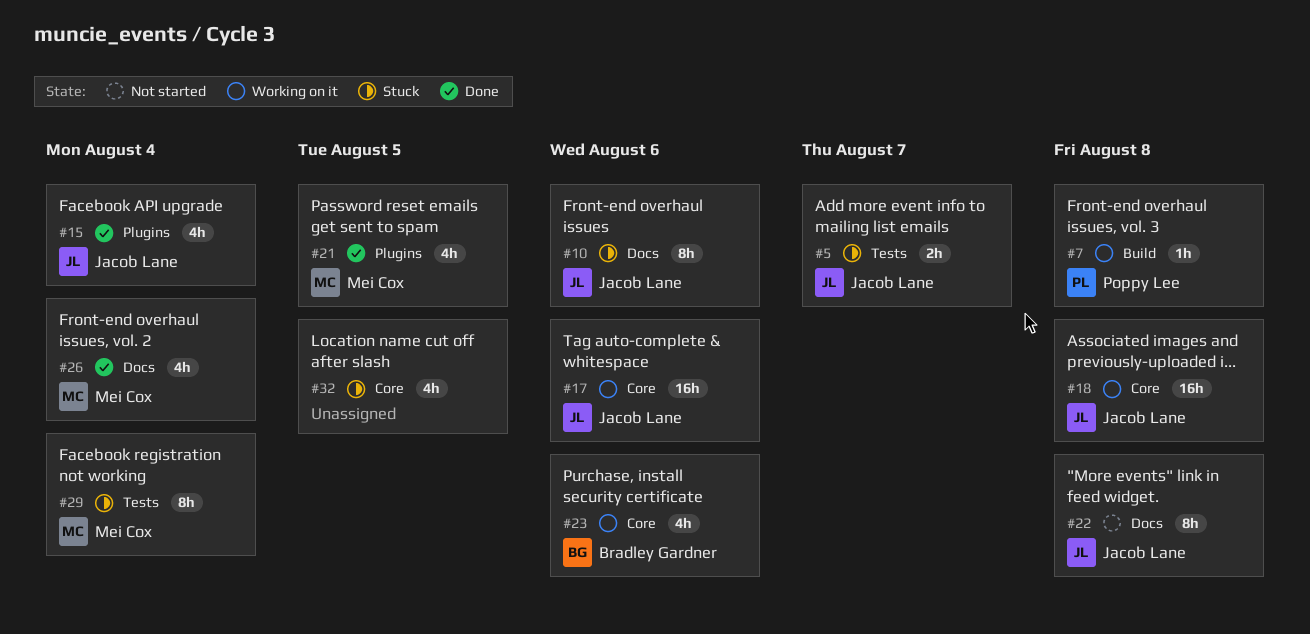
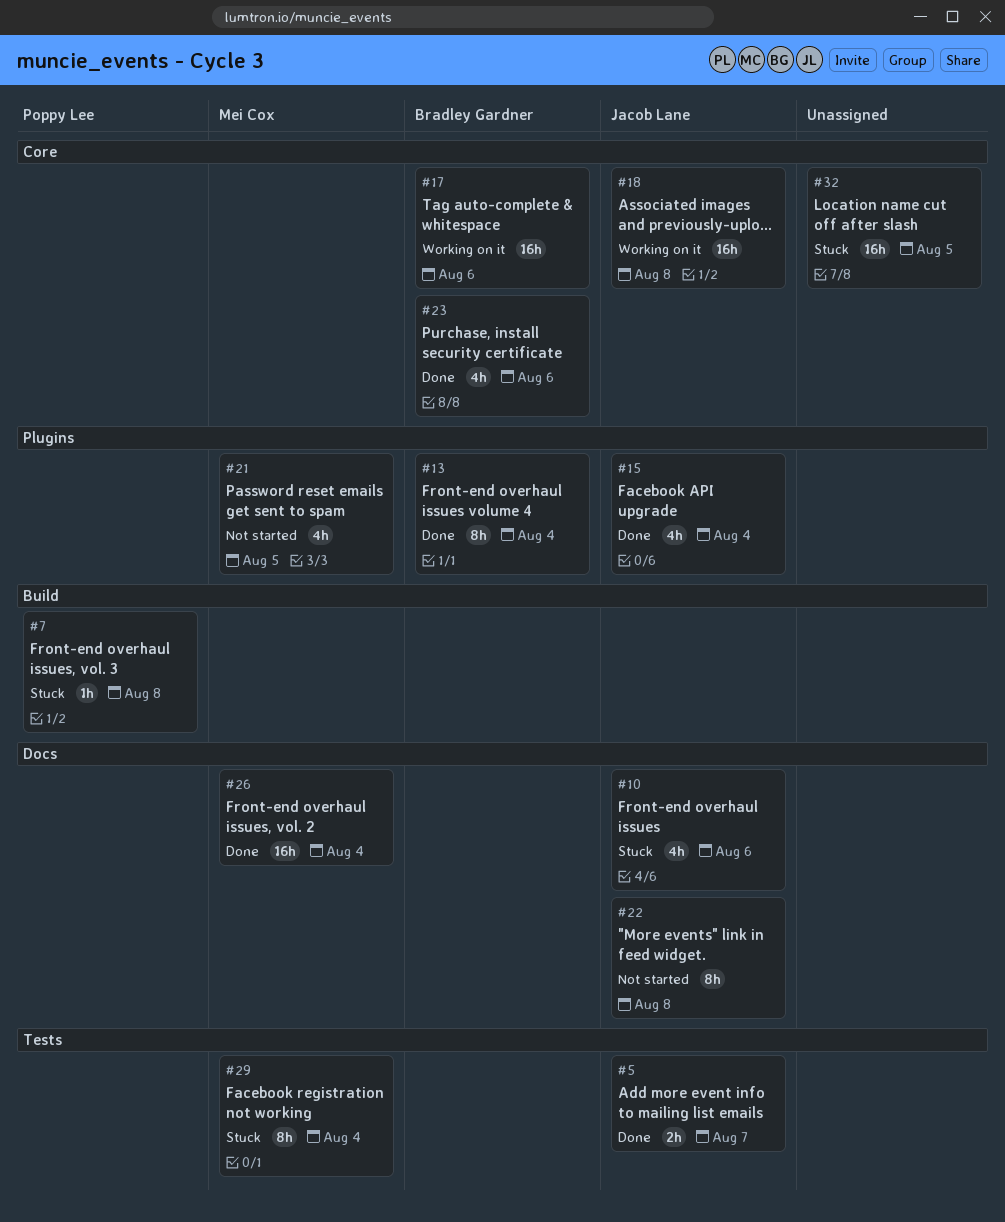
#5, status: Stuck -> Done
#7, status: Working on it -> Stuck
#10, estimate: 8h -> 4h
#13: none -> present
#17, owner: Jacob Lane -> Bradley Gardner
#21, status: Done -> Not started
#23, status: Working on it -> Done
#26, estimate: 4h -> 16h
#32, estimate: 4h -> 16h

